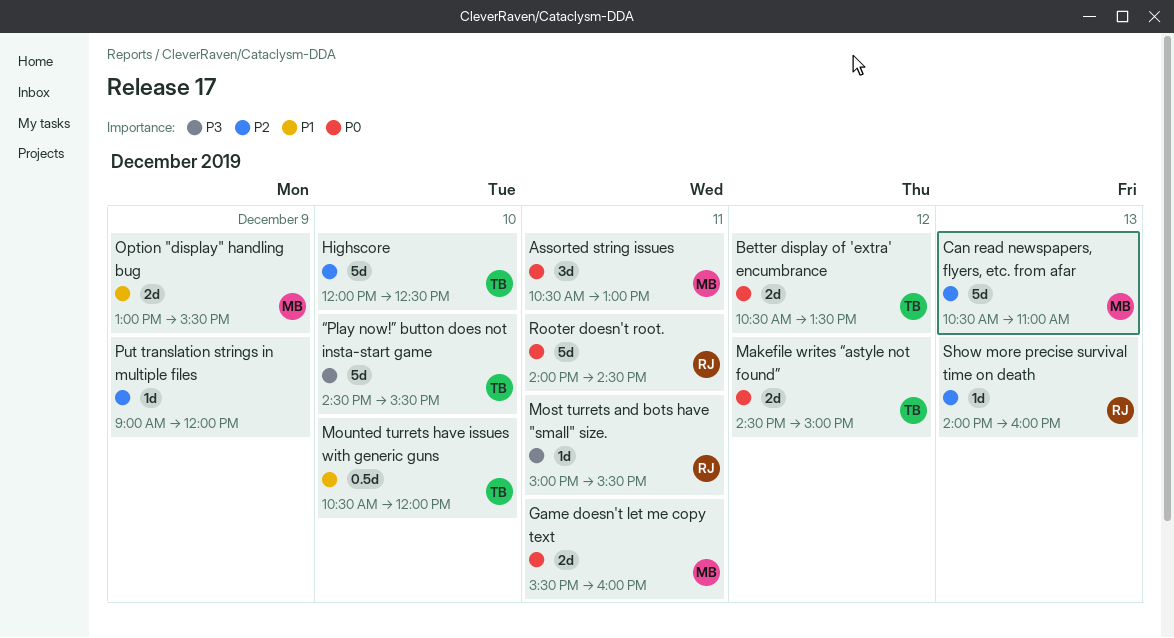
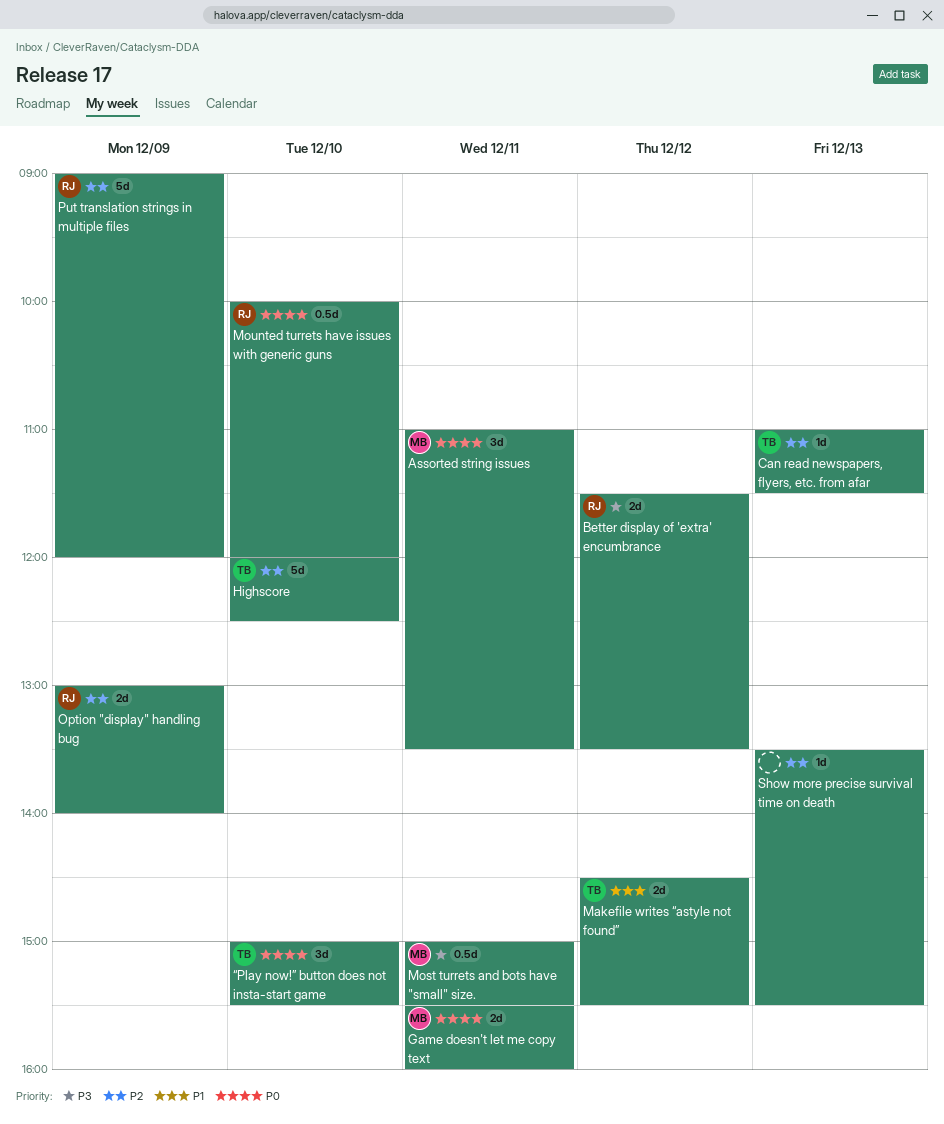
Assorted string issues, begins: 10:30 -> 11:00
Assorted string issues, ends: 13:00 -> 13:30
Better display of 'extra' encumbrance, owner: TB -> RJ
Better display of 'extra' encumbrance, priority: P0 -> P3
Better display of 'extra' encumbrance, begins: 10:30 -> 11:30
Can read newspapers, flyers, etc. from afar, owner: MB -> TB
Can read newspapers, flyers, etc. from afar, estimate: 5d -> 1d
Can read newspapers, flyers, etc. from afar, begins: 10:30 -> 11:00
Can read newspapers, flyers, etc. from afar, ends: 11:00 -> 11:30
Makefile writes “astyle not found”, priority: P0 -> P1
Makefile writes “astyle not found”, ends: 15:00 -> 15:30
Most turrets and bots have "small" size., owner: RJ -> MB
Most turrets and bots have "small" size., estimate: 1d -> 0.5d
Mounted turrets have issues with generic guns, owner: TB -> RJ
Mounted turrets have issues with generic guns, priority: P1 -> P0
Mounted turrets have issues with generic guns, begins: 10:30 -> 10:00
Option "display" handling bug, owner: MB -> RJ
Option "display" handling bug, priority: P1 -> P2
Option "display" handling bug, ends: 15:30 -> 14:00
Put translation strings in multiple files, owner: none -> RJ
Put translation strings in multiple files, estimate: 1d -> 5d
Rooter doesn't root.: present -> none
Show more precise survival time on death, owner: RJ -> none
Show more precise survival time on death, begins: 14:00 -> 13:30
Show more precise survival time on death, ends: 16:00 -> 15:30
“Play now!” button does not insta-start game, priority: P3 -> P0
“Play now!” button does not insta-start game, estimate: 5d -> 3d
“Play now!” button does not insta-start game, begins: 14:30 -> 15:00

